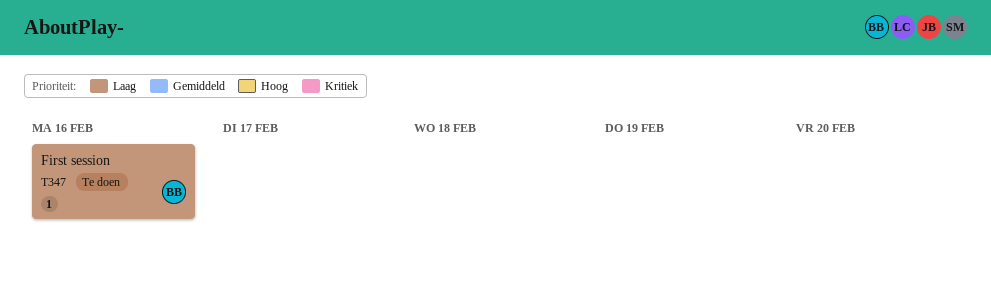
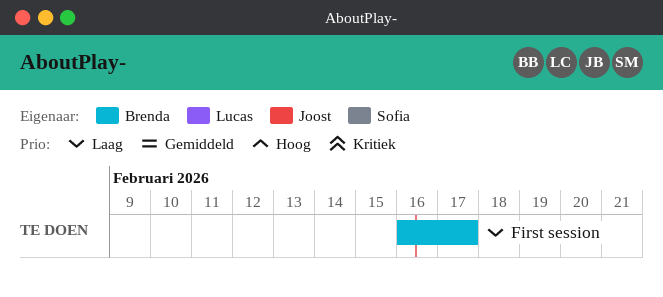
First session, due: Feb 16 -> Feb 17

